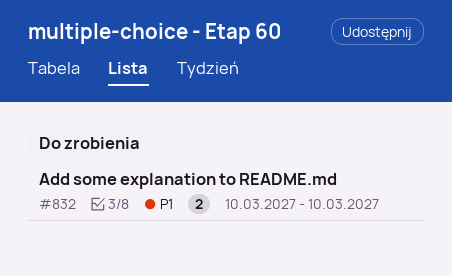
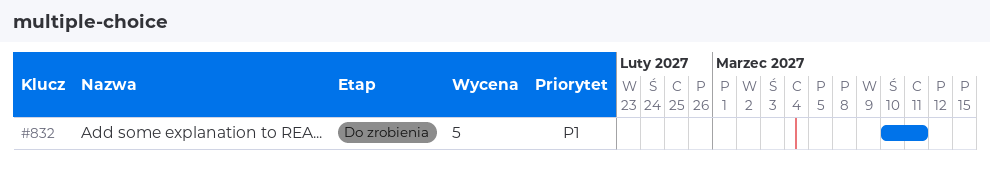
#832, estimate: 2 -> 5
#832, due: Mar 10 -> Mar 11

